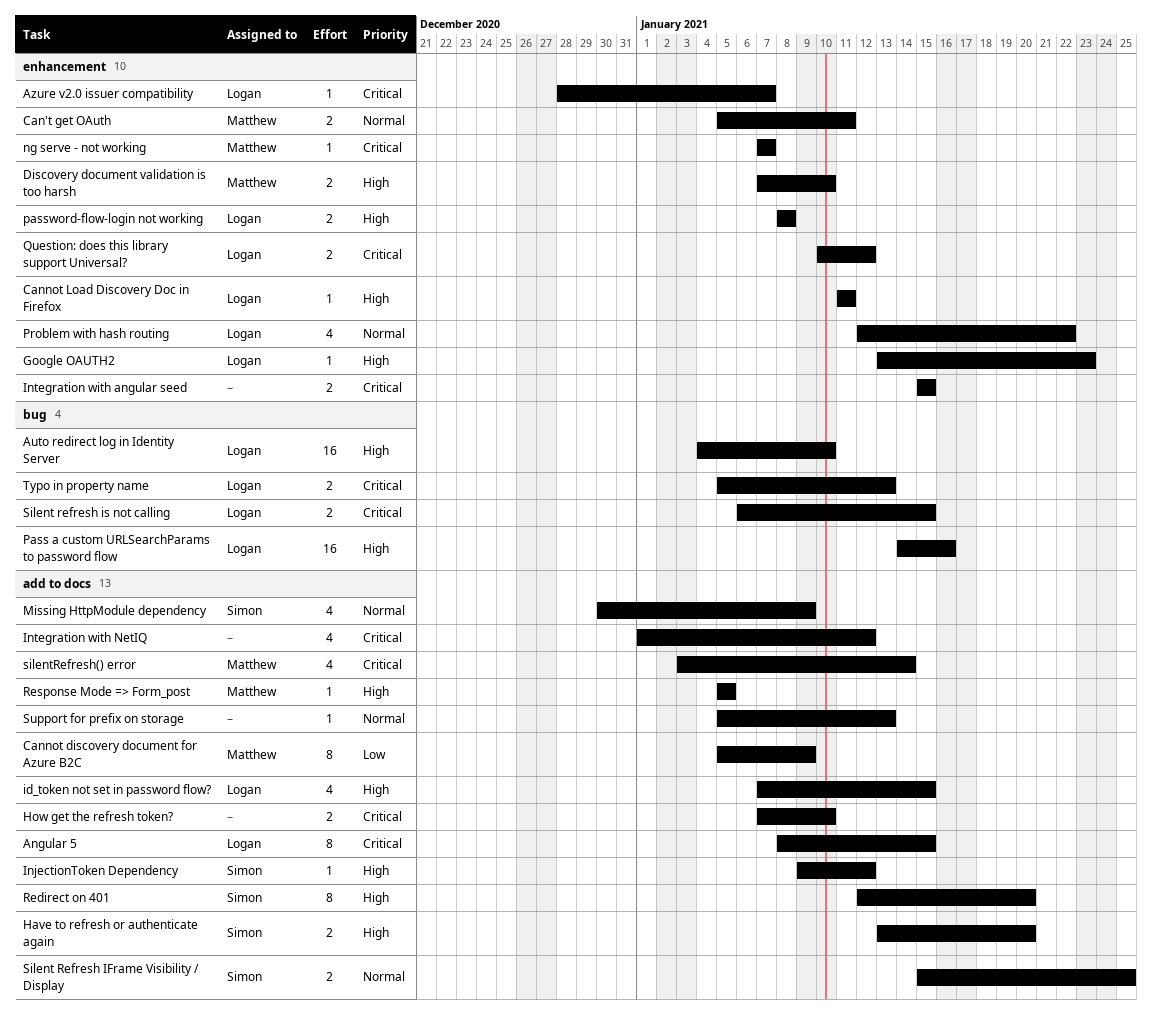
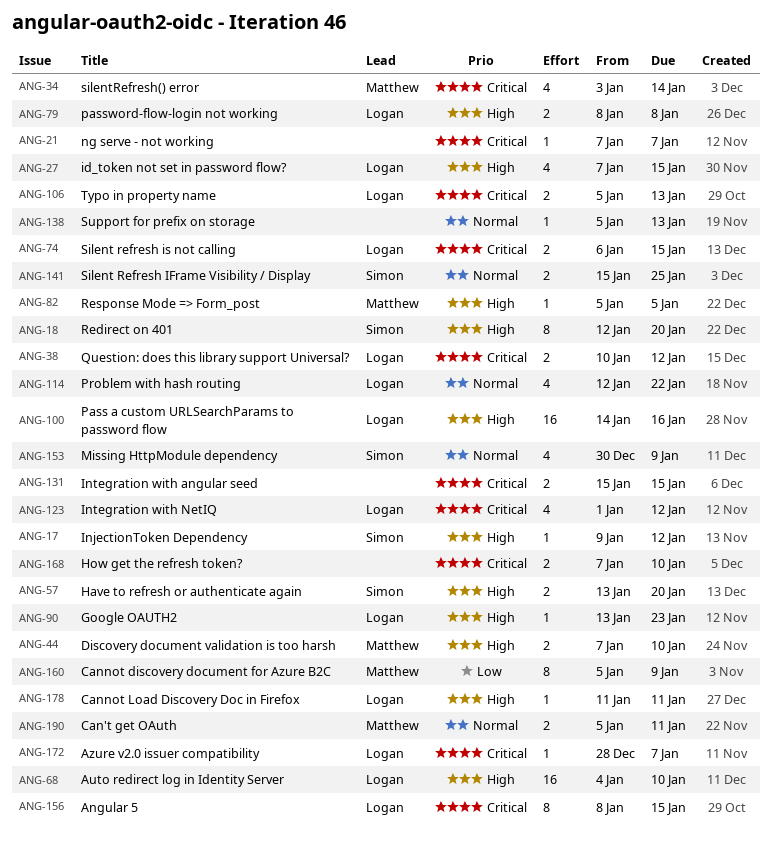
Integration with NetIQ, owner: none -> Logan
ng serve - not working, owner: Matthew -> none

